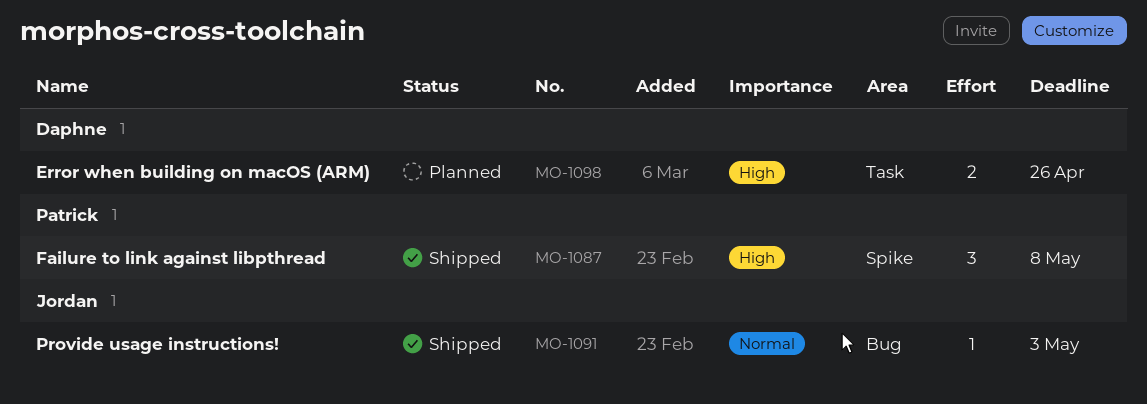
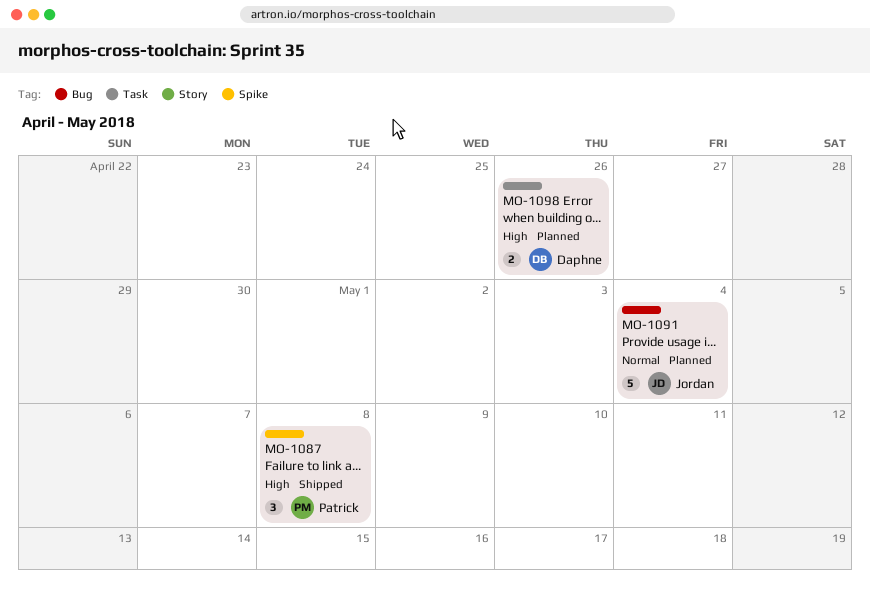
MO-1091, status: Shipped -> Planned
MO-1091, estimate: 1 -> 5
MO-1091, due: May 3 -> May 4

